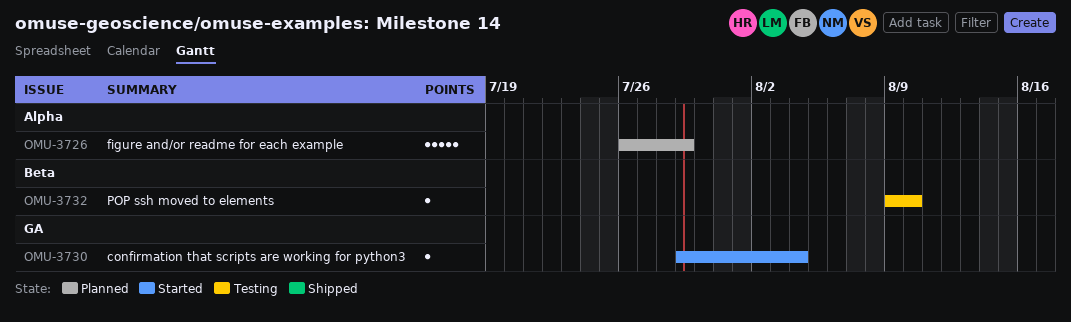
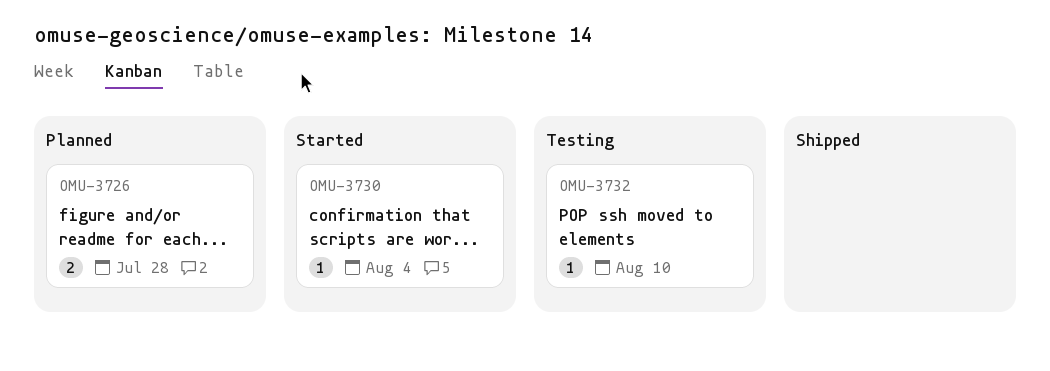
OMU-3726, estimate: 5 -> 2
OMU-3726, due: Jul 29 -> Jul 28

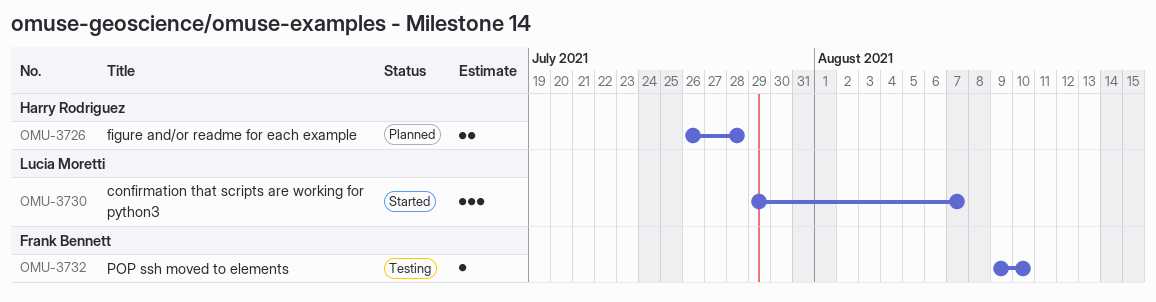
OMU-3730, estimate: 1 -> 3
OMU-3730, due: Aug 4 -> Aug 7

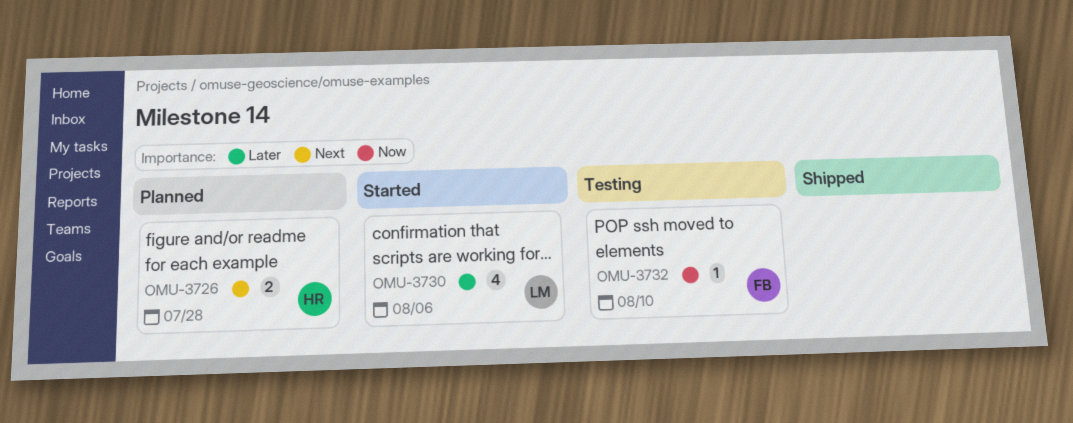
OMU-3730, estimate: 3 -> 4
OMU-3730, due: Aug 7 -> Aug 6

